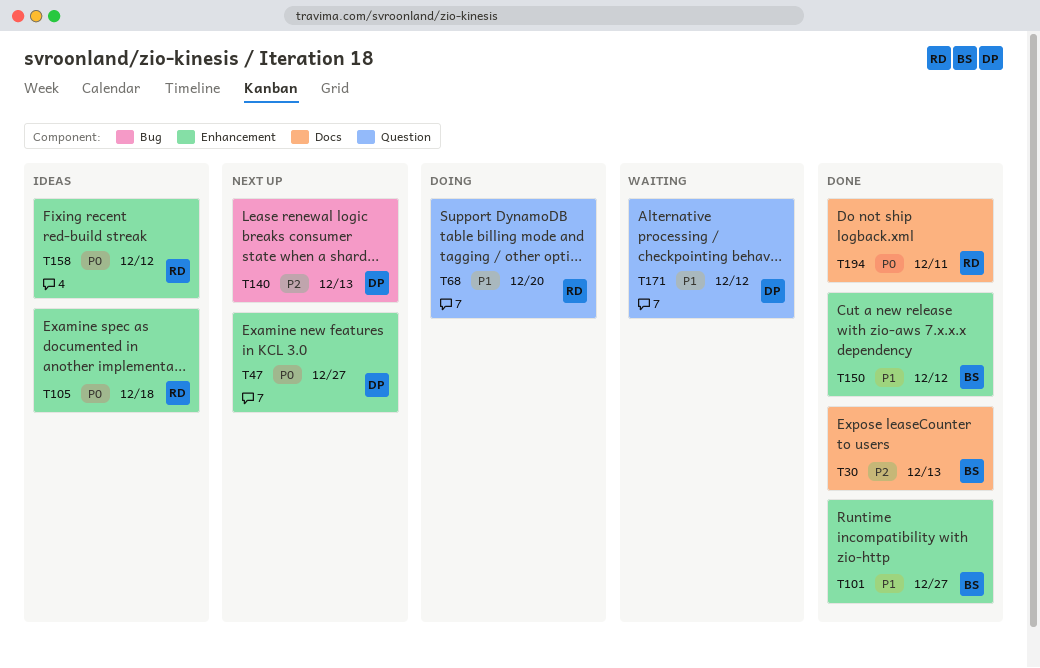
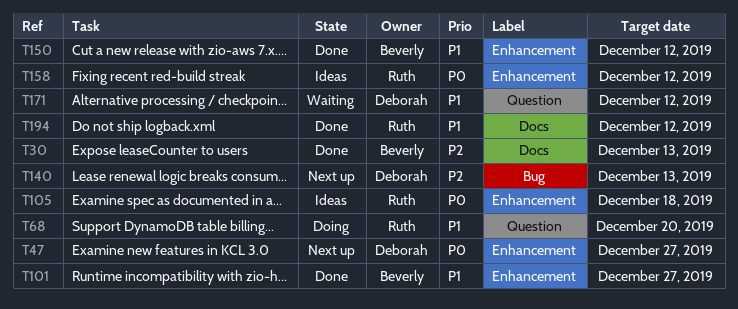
T194, priority: P0 -> P1
T194, due: Dec 11 -> Dec 12

